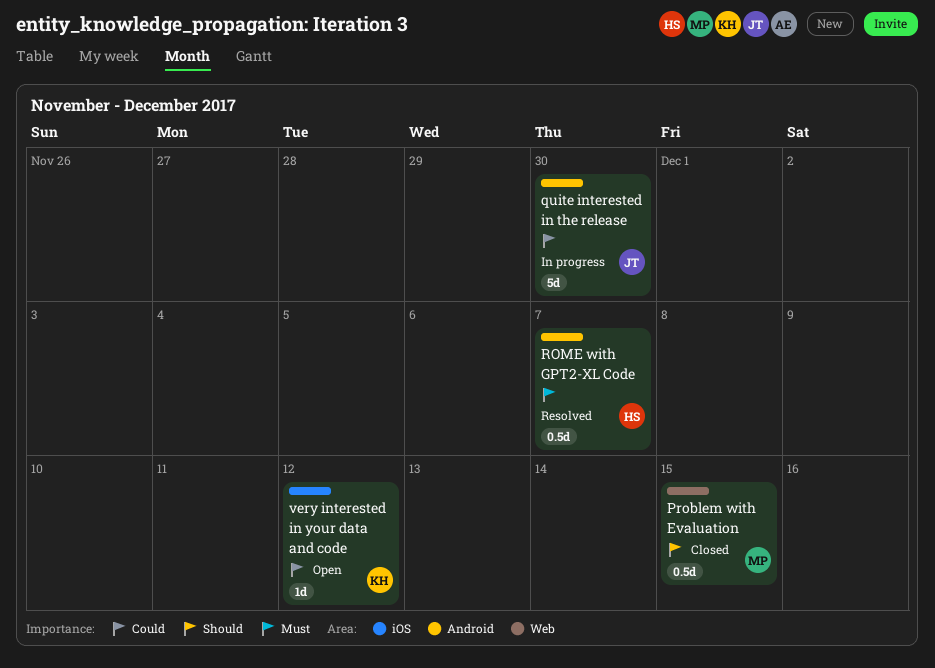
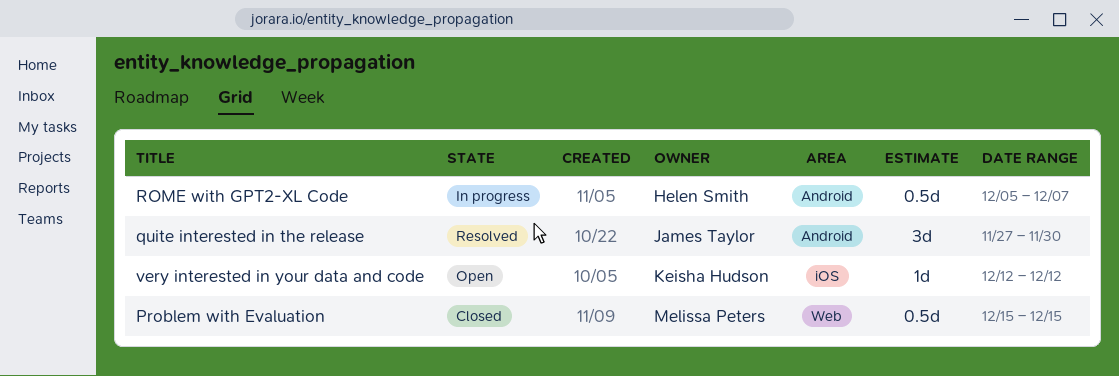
quite interested in the release, status: In progress -> Resolved
quite interested in the release, estimate: 5d -> 3d
ROME with GPT2-XL Code, status: Resolved -> In progress

